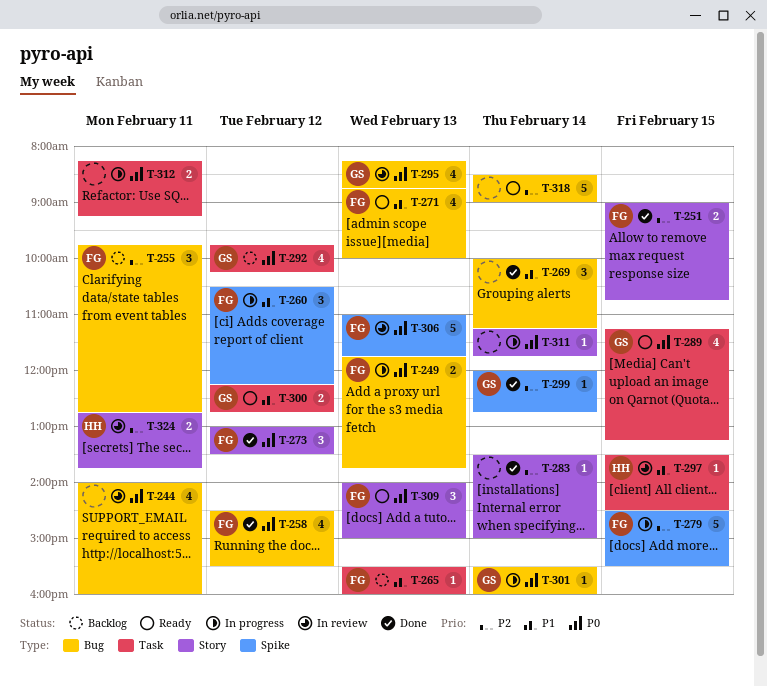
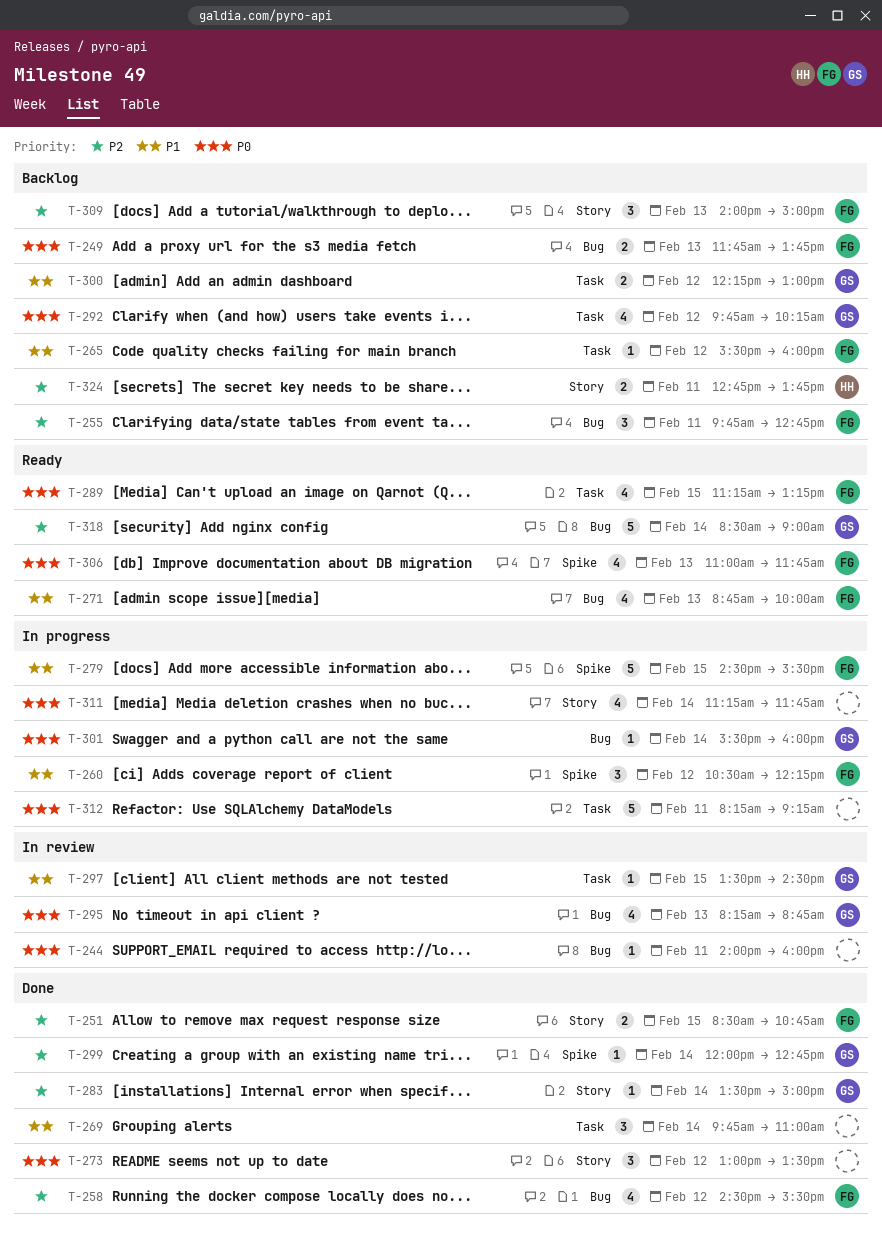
T-244, estimate: 4 -> 1
T-249, status: In progress -> Backlog
T-251, begins: 09:00 -> 08:30
T-258, priority: P0 -> P2
T-265, day: Feb 13 -> Feb 12
T-269, label: Bug -> Task
T-269, begins: 10:00 -> 09:45
T-269, ends: 11:15 -> 11:00
T-273, owner: FG -> none
T-279, priority: P2 -> P1
T-283, owner: none -> GS
T-289, owner: GS -> FG
T-297, owner: HH -> GS
T-300, status: Ready -> Backlog
T-300, ends: 12:45 -> 13:00
T-306, status: In review -> Ready
T-306, estimate: 5 -> 4
T-309, status: Ready -> Backlog
T-309, priority: P0 -> P2
T-311, estimate: 1 -> 4
T-312, estimate: 2 -> 5
T-318, owner: none -> GS
T-324, status: In review -> Backlog

